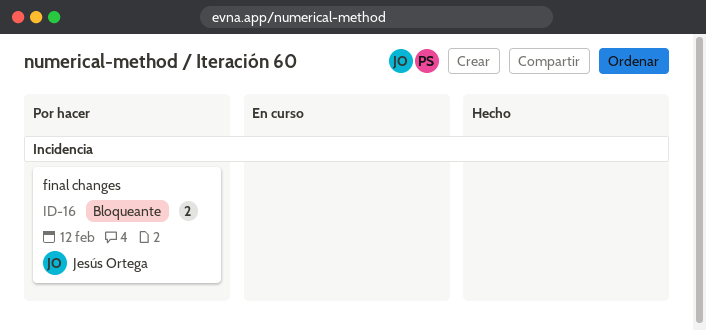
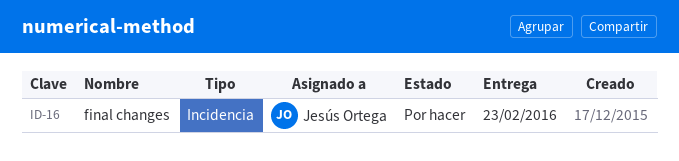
ID-16, due: Feb 12 -> Feb 23

